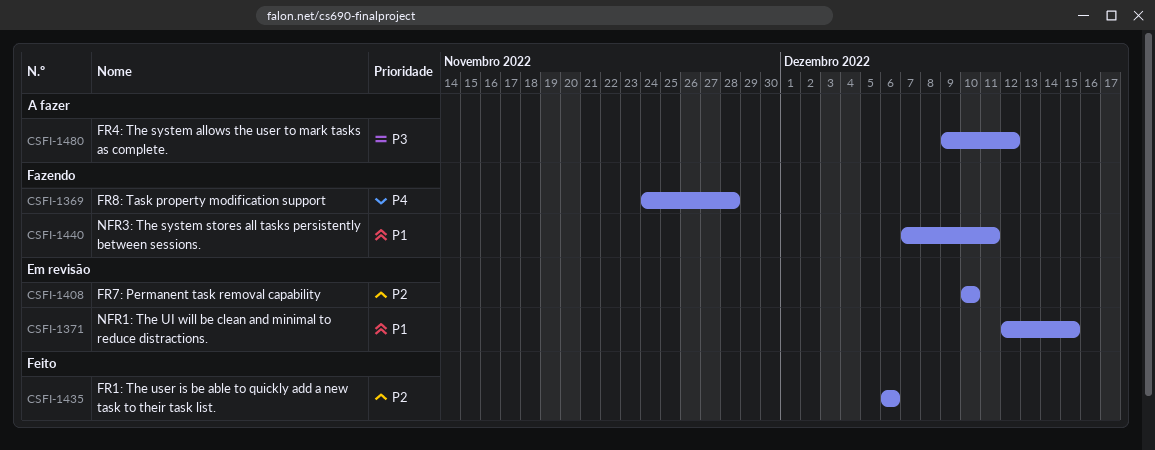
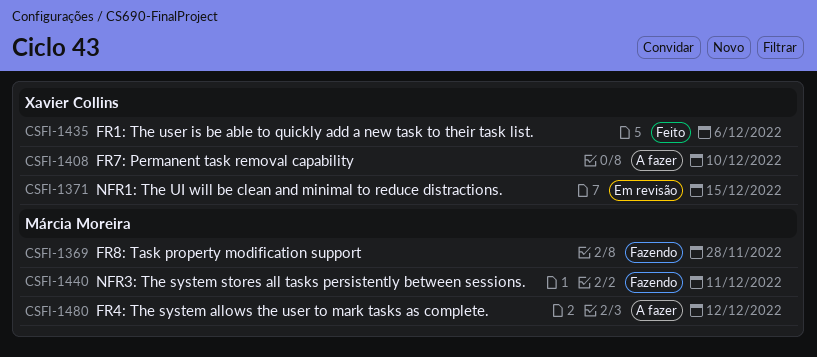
CSFI-1408, status: Em revisão -> A fazer

